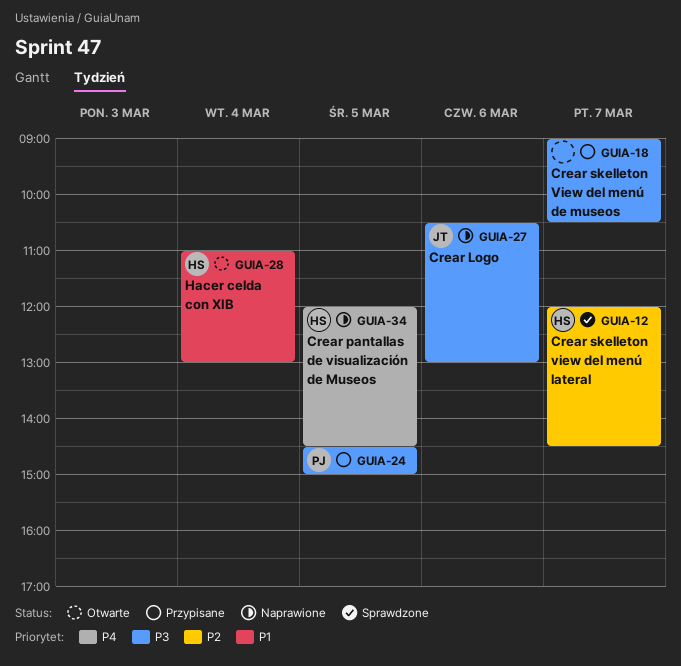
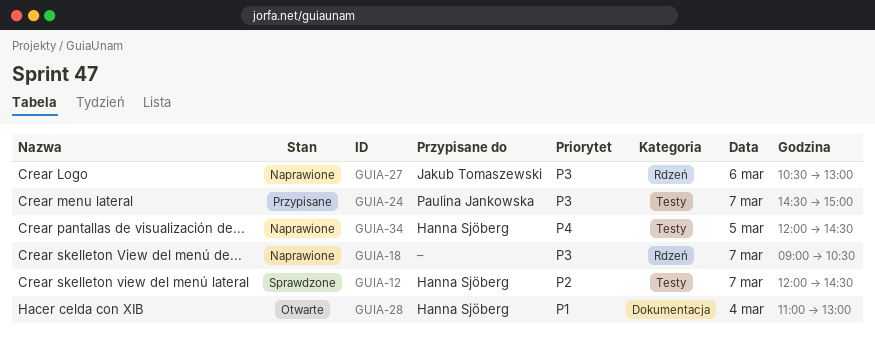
GUIA-18, status: Przypisane -> Naprawione
GUIA-24, day: Mar 5 -> Mar 7

